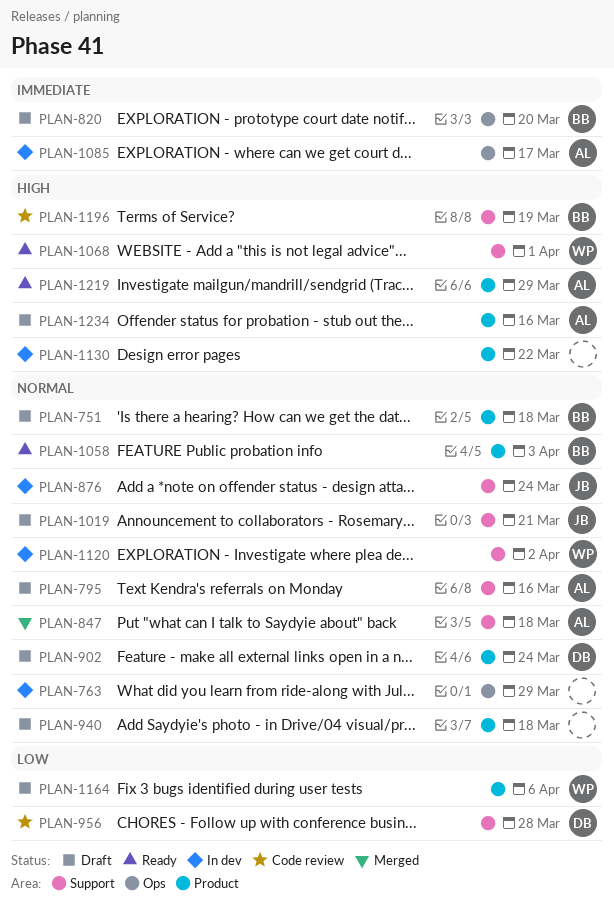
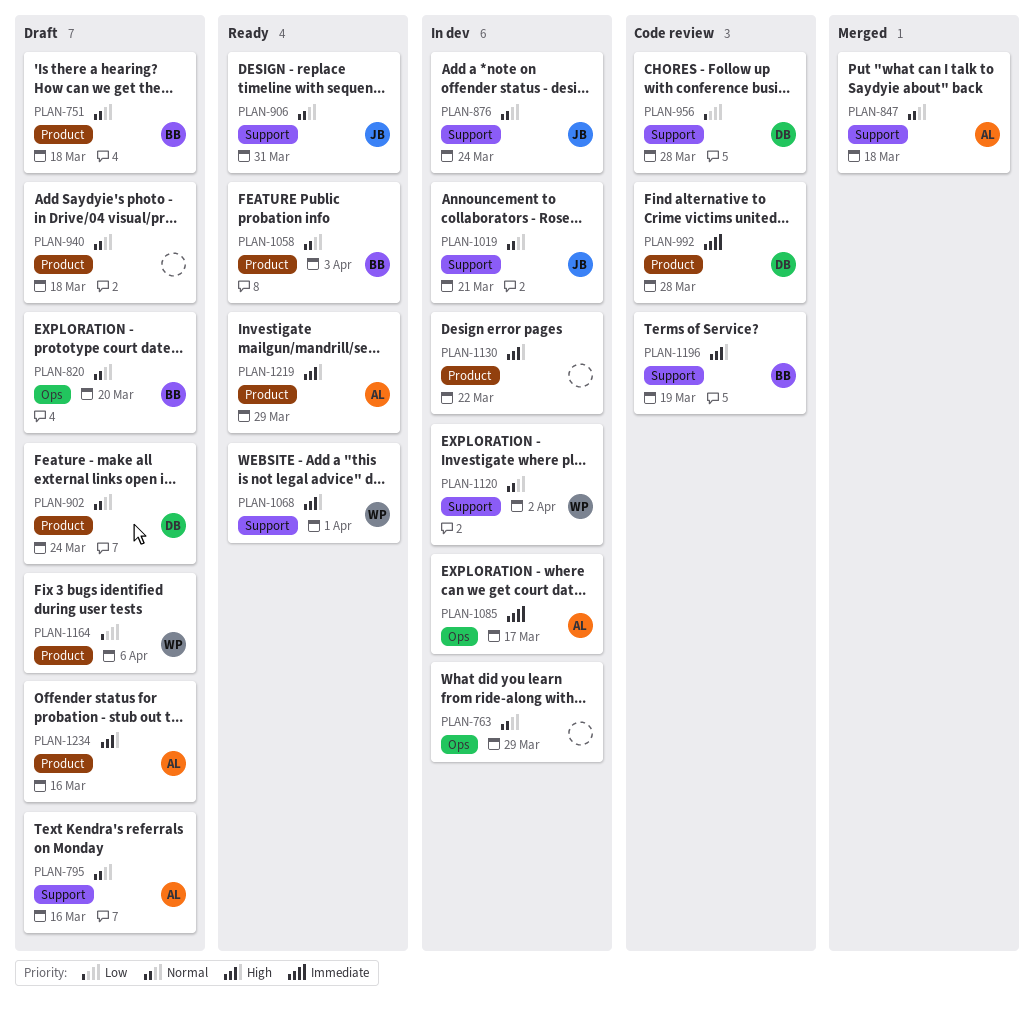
PLAN-820, priority: Immediate -> Normal
PLAN-906: none -> present
PLAN-992: none -> present
PLAN-1019, status: Draft -> In dev

